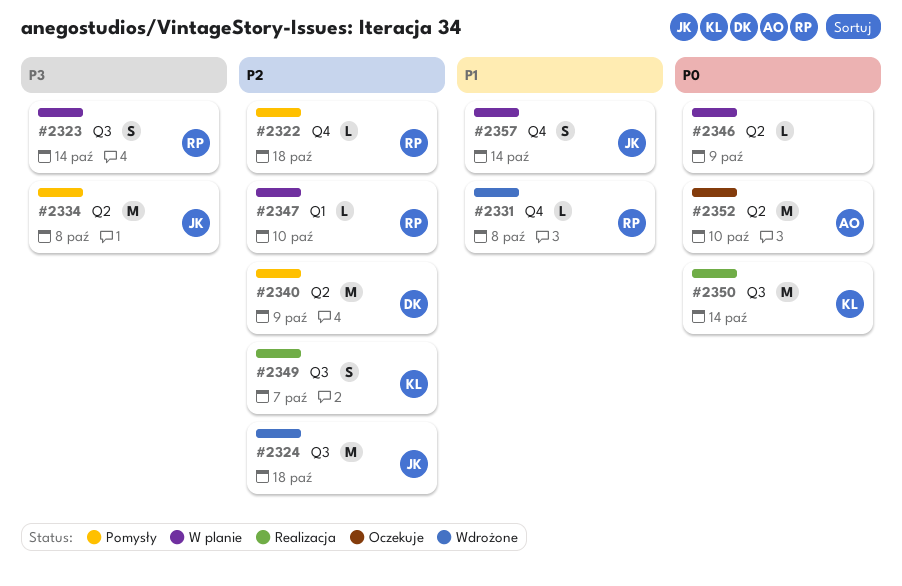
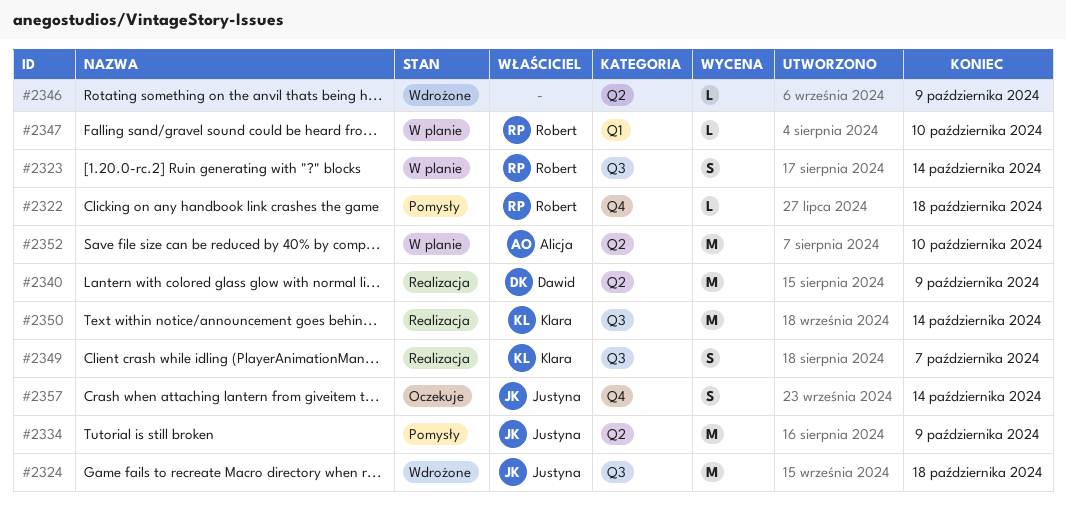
#2331: present -> none
#2334, due: Oct 8 -> Oct 9
#2340, status: Pomysły -> Realizacja
#2346, status: W planie -> Wdrożone
#2352, status: Oczekuje -> W planie
#2357, status: W planie -> Oczekuje

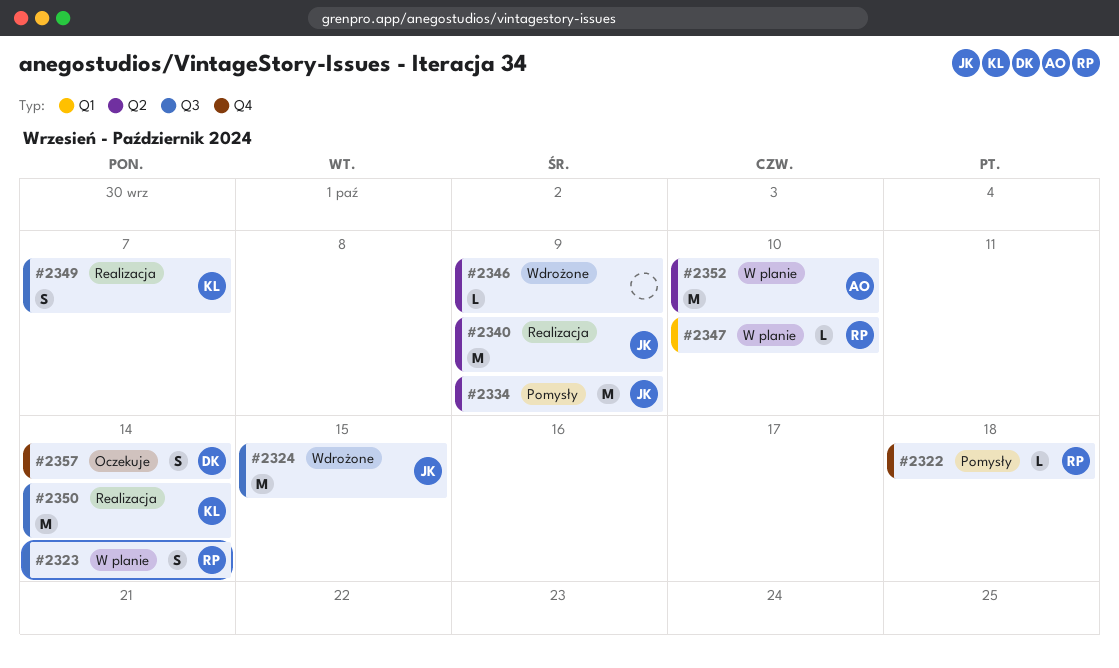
#2324, due: Oct 18 -> Oct 15
#2340, owner: Dawid -> Justyna
#2357, owner: Justyna -> Dawid

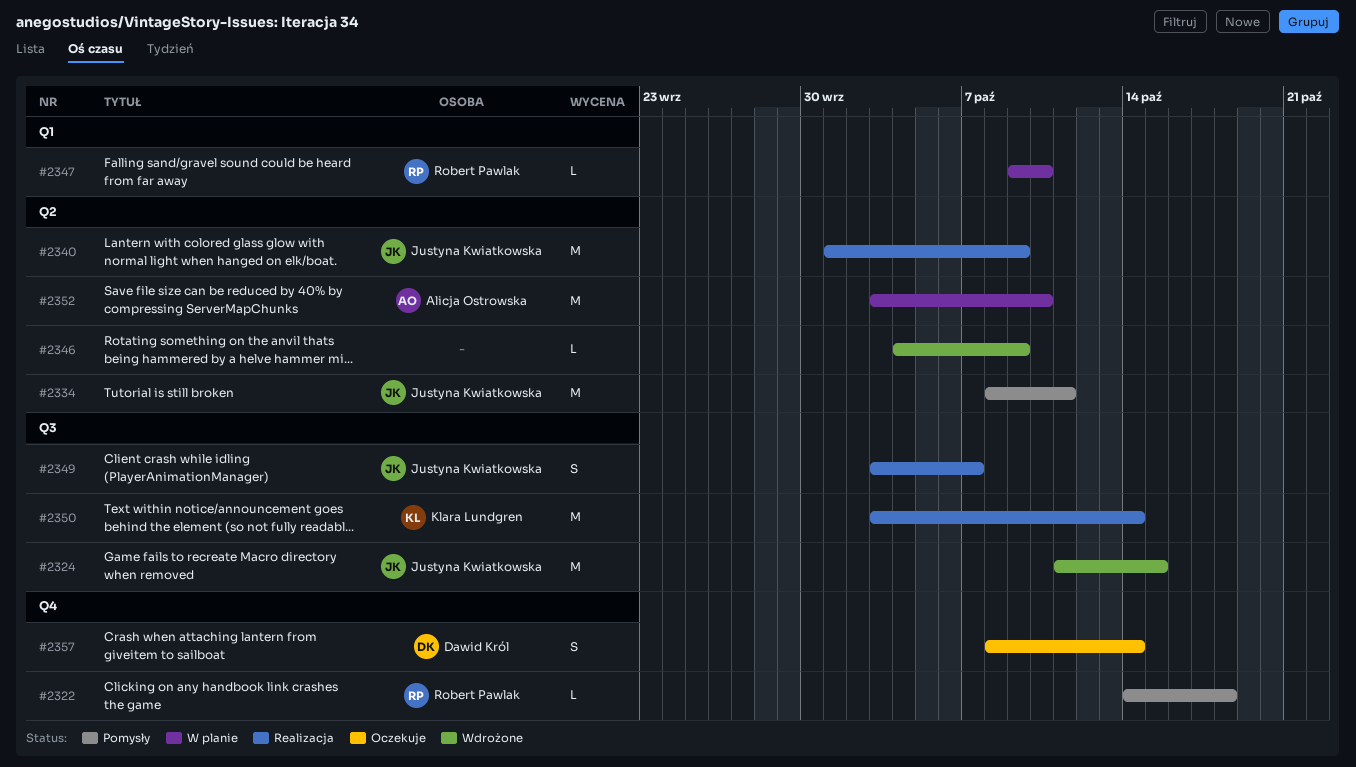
#2323: present -> none
#2334, due: Oct 9 -> Oct 11
#2349, owner: Klara Lundgren -> Justyna Kwiatkowska

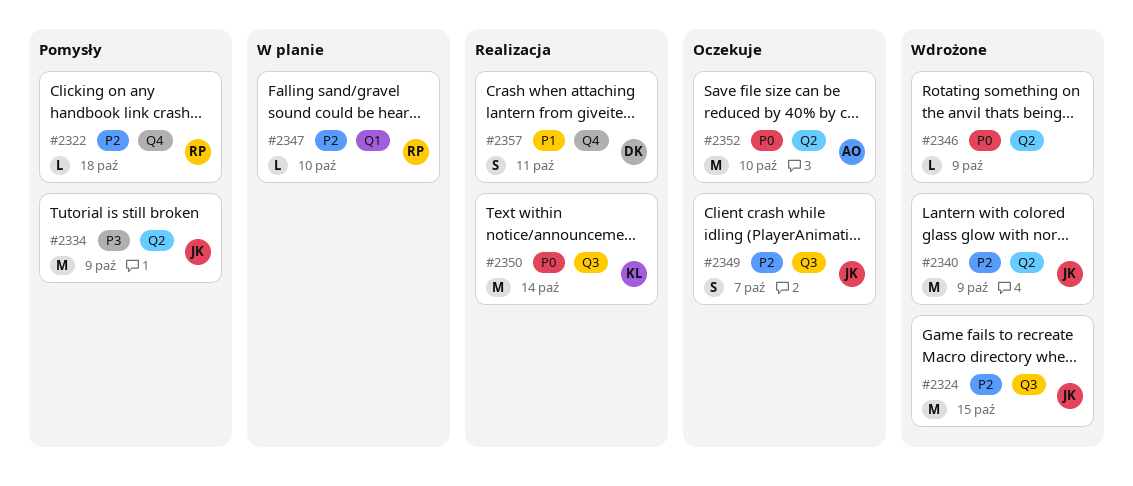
#2334, due: Oct 11 -> Oct 9
#2340, status: Realizacja -> Wdrożone
#2349, status: Realizacja -> Oczekuje
#2352, status: W planie -> Oczekuje
#2357, status: Oczekuje -> Realizacja
#2357, due: Oct 14 -> Oct 11

